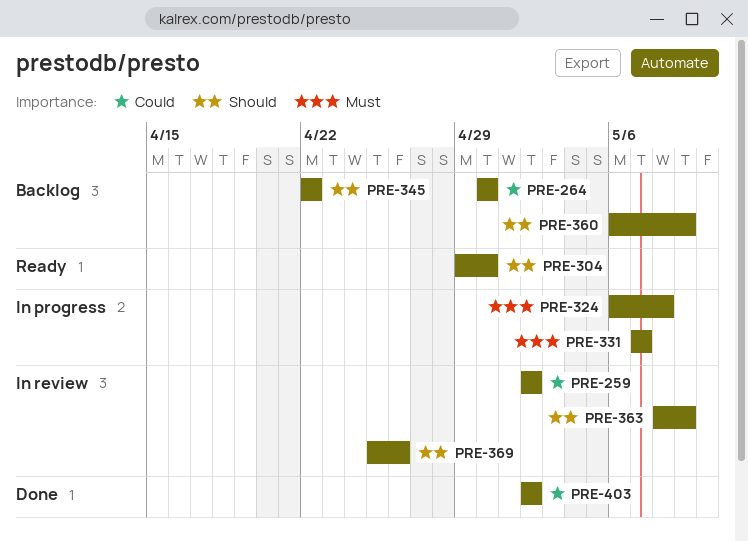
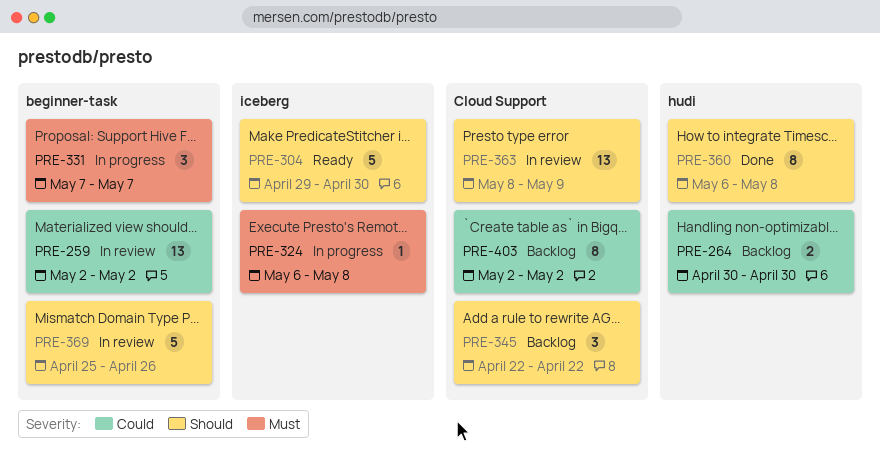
PRE-360, status: Backlog -> Done
PRE-360, due: May 9 -> May 8
PRE-403, status: Done -> Backlog

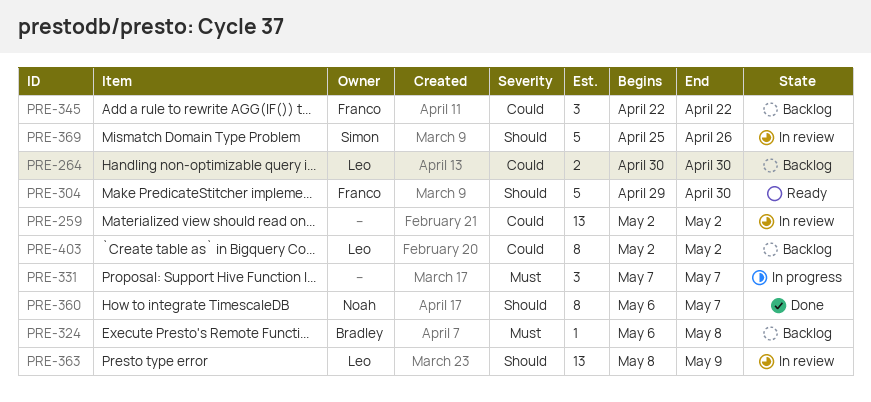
PRE-324, status: In progress -> Backlog
PRE-345, priority: Should -> Could
PRE-360, due: May 8 -> May 7

